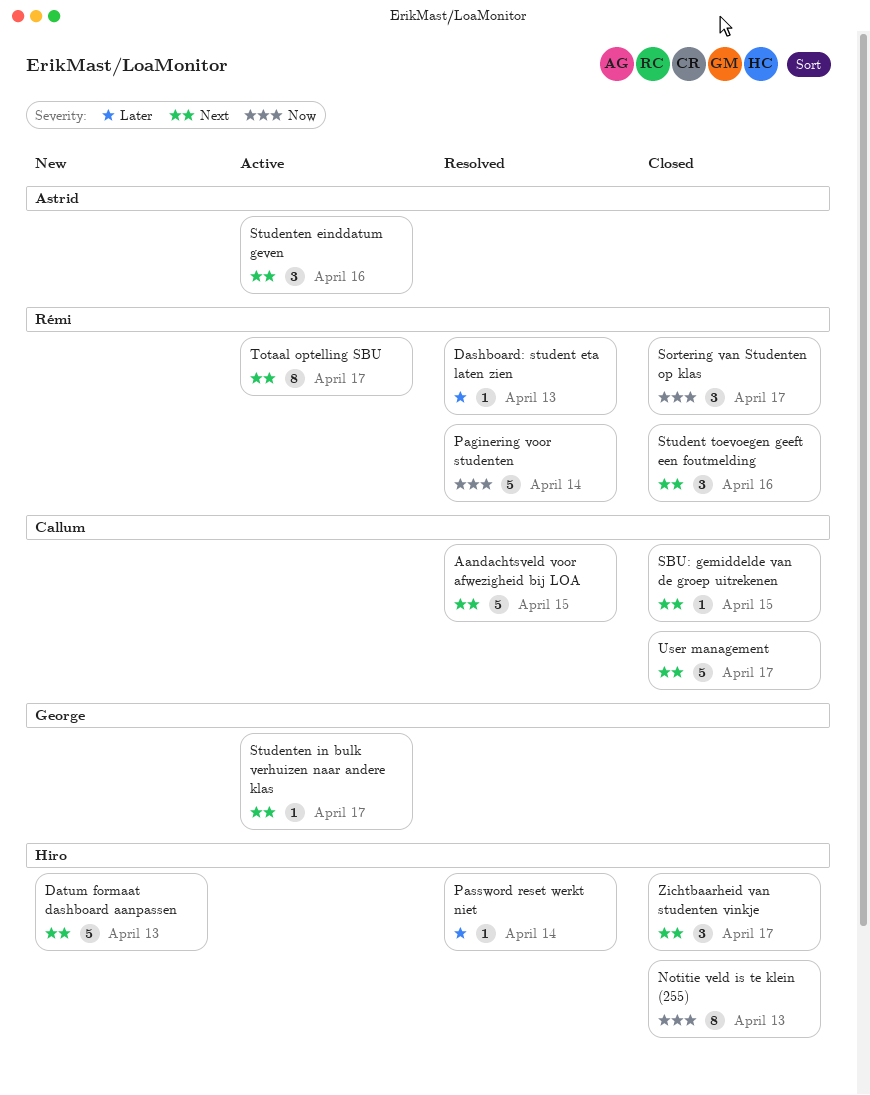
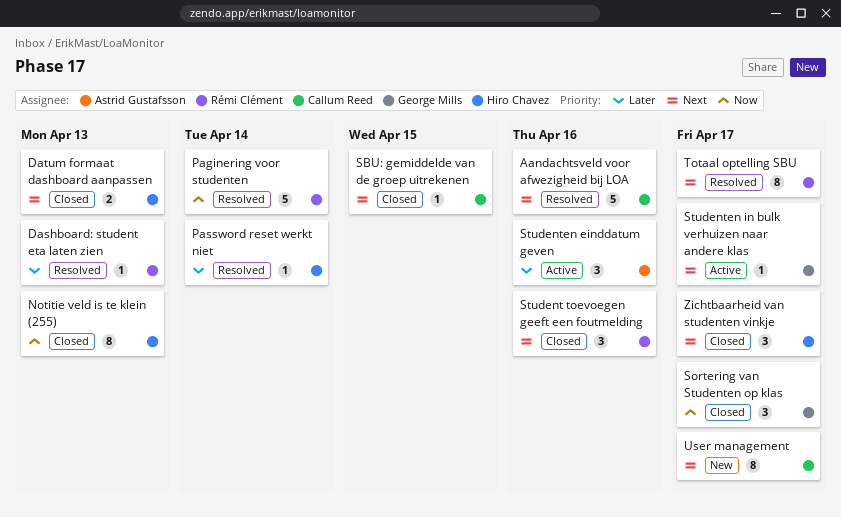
Aandachtsveld voor afwezigheid bij LOA, due: Apr 15 -> Apr 16
Datum formaat dashboard aanpassen, status: New -> Closed
Datum formaat dashboard aanpassen, estimate: 5 -> 2
Sortering van Studenten op klas, owner: Rémi Clément -> George Mills
Studenten einddatum geven, priority: Next -> Later
Totaal optelling SBU, status: Active -> Resolved
User management, status: Closed -> New
User management, estimate: 5 -> 8

